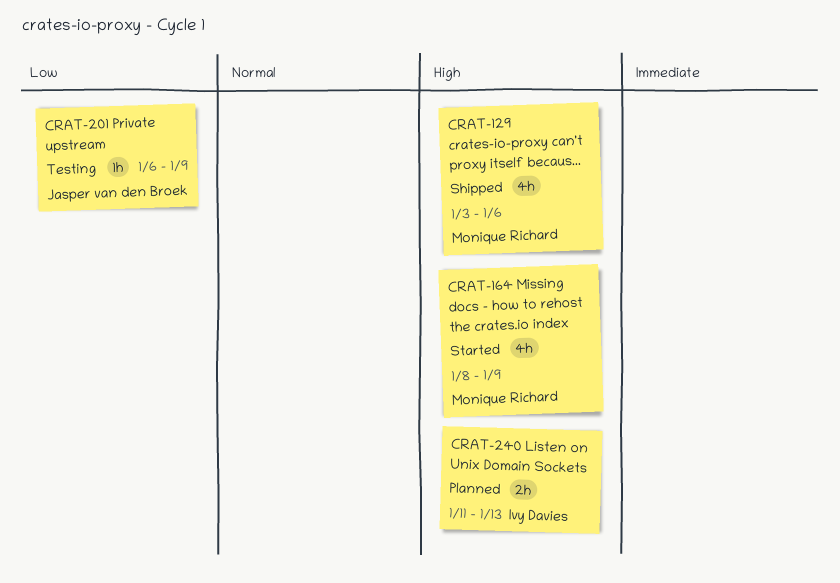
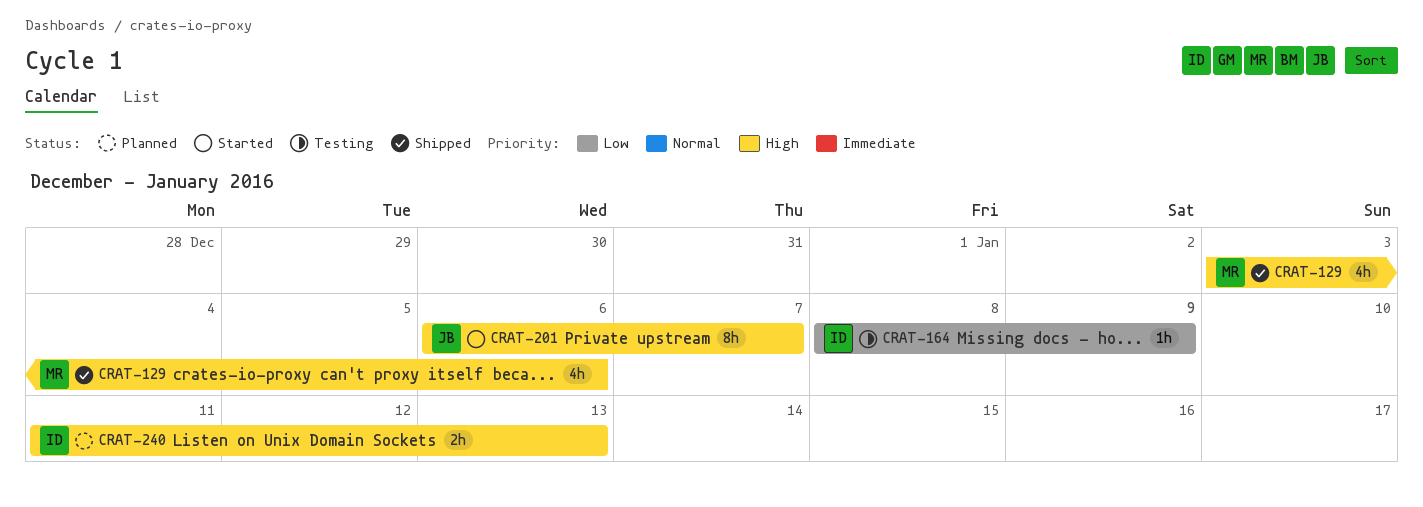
CRAT-164, status: Started -> Testing
CRAT-164, owner: Monique Richard -> Ivy Davies
CRAT-164, priority: High -> Low
CRAT-164, estimate: 4h -> 1h
CRAT-201, status: Testing -> Started
CRAT-201, priority: Low -> High
CRAT-201, estimate: 1h -> 8h
CRAT-201, due: Jan 9 -> Jan 7

